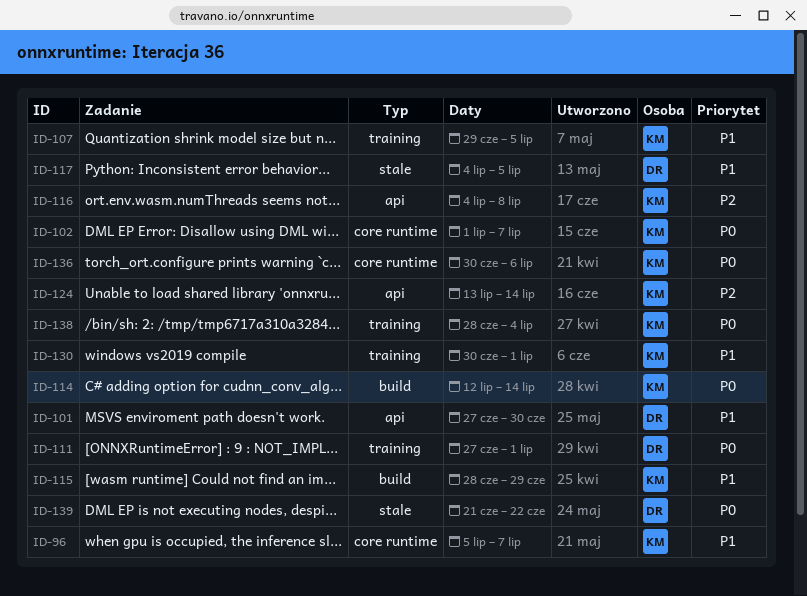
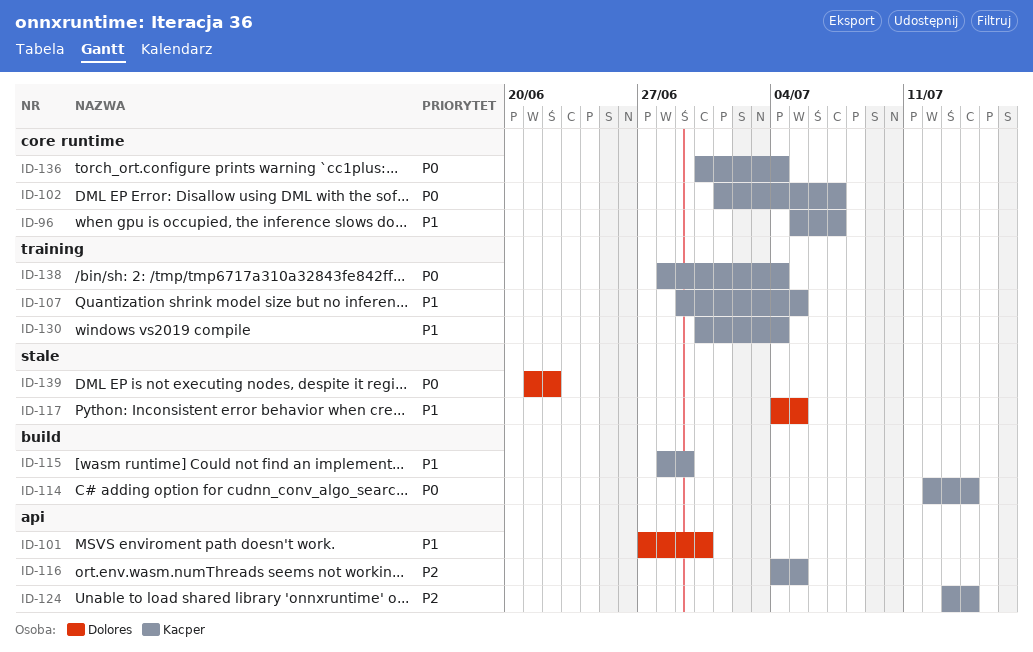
ID-111: present -> none
ID-116, due: Jul 8 -> Jul 5
ID-130, due: Jul 1 -> Jul 4
ID-136, due: Jul 6 -> Jul 4

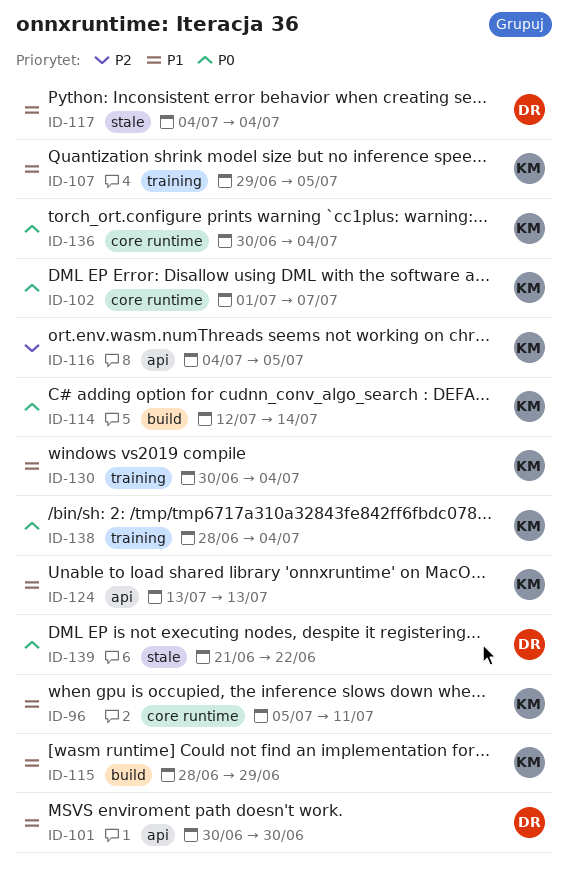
ID-96, due: Jul 7 -> Jul 11
ID-101, start: Jun 27 -> Jun 30
ID-117, due: Jul 5 -> Jul 4
ID-124, priority: P2 -> P1
ID-124, due: Jul 14 -> Jul 13

